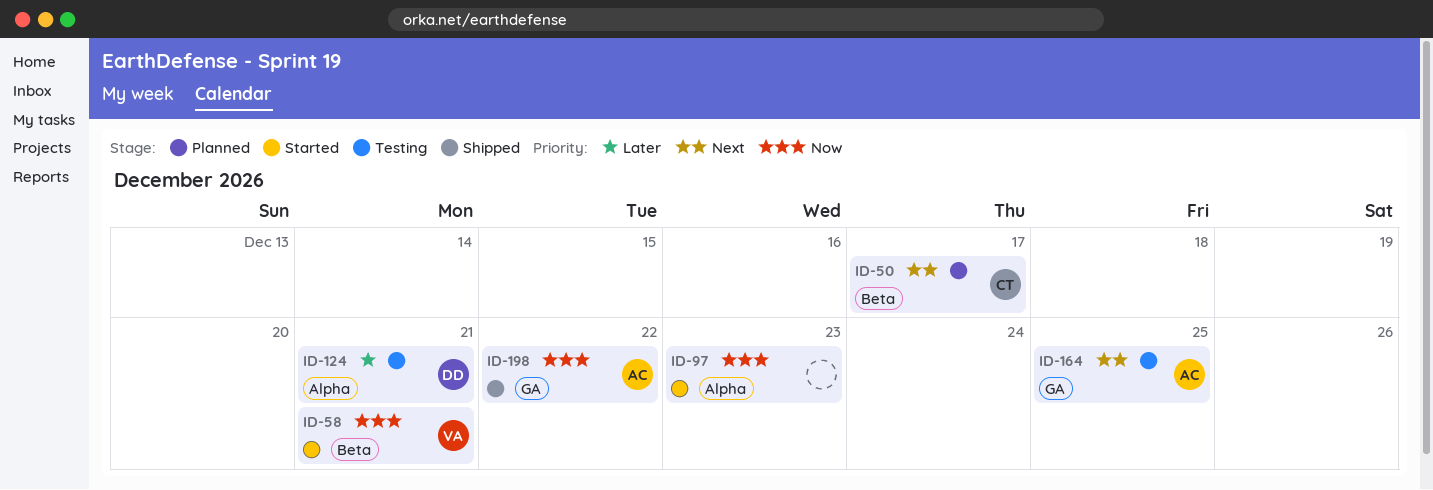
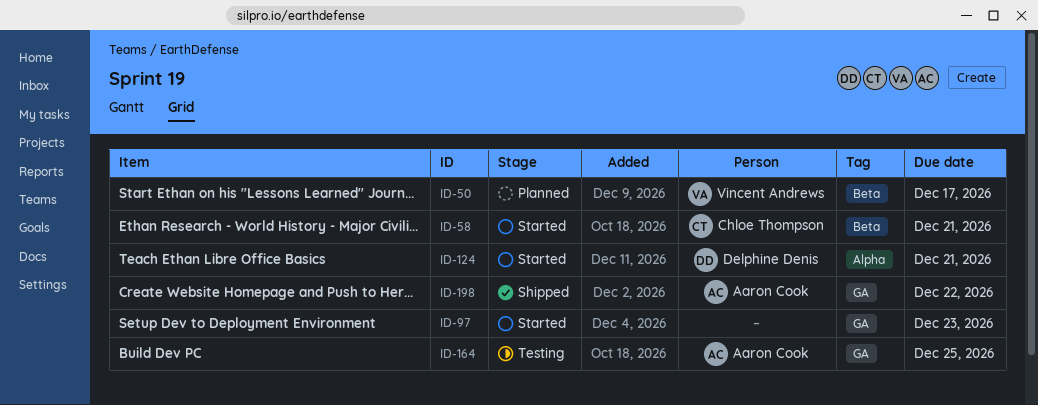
ID-50, owner: Chloe Thompson -> Vincent Andrews
ID-58, owner: Vincent Andrews -> Chloe Thompson
ID-97, label: Alpha -> GA
ID-124, status: Testing -> Started

